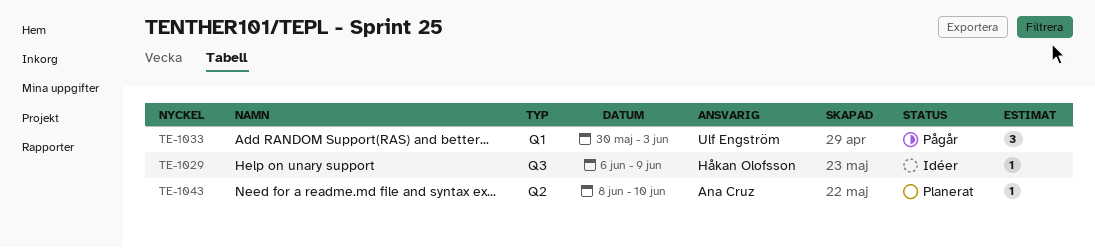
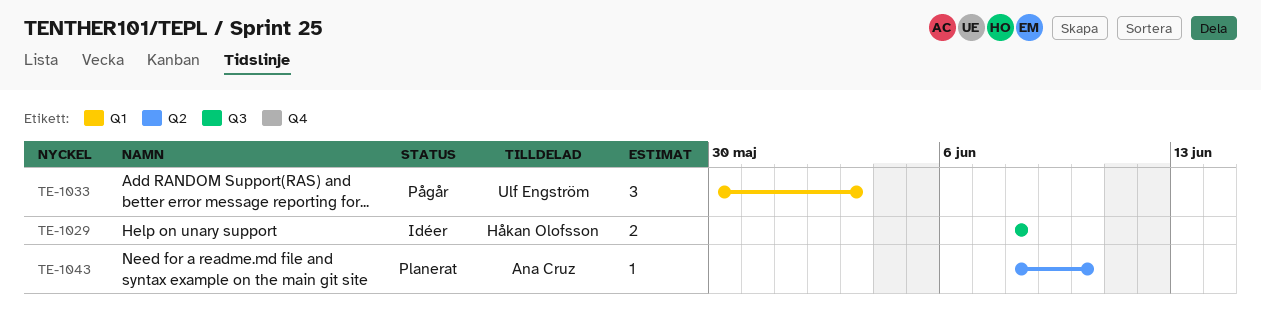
TE-1029, estimate: 1 -> 2
TE-1029, start: Jun 6 -> Jun 8
TE-1029, due: Jun 9 -> Jun 8

